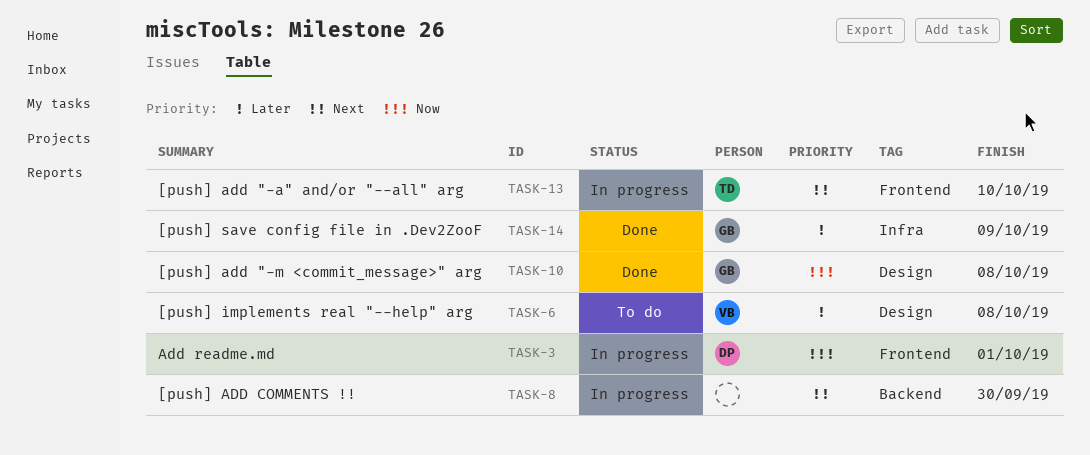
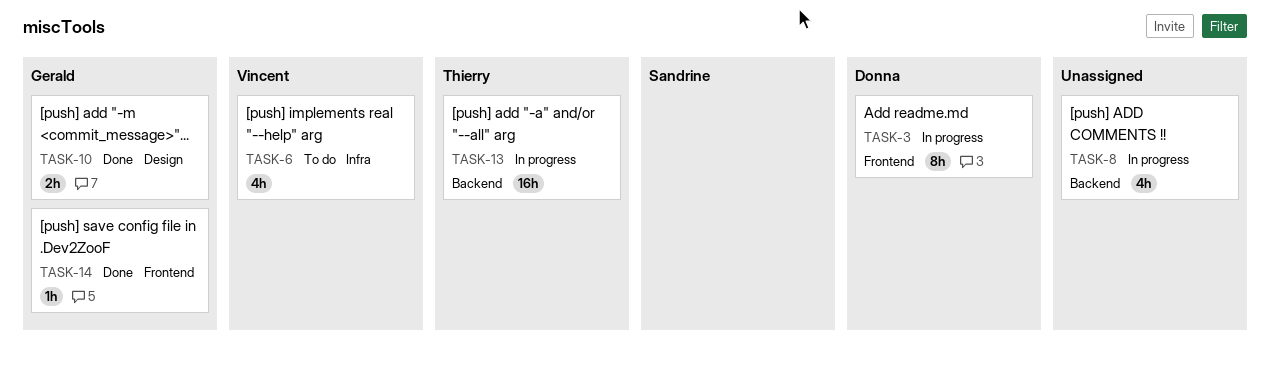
TASK-6, label: Design -> Infra
TASK-13, label: Frontend -> Backend
TASK-14, label: Infra -> Frontend

